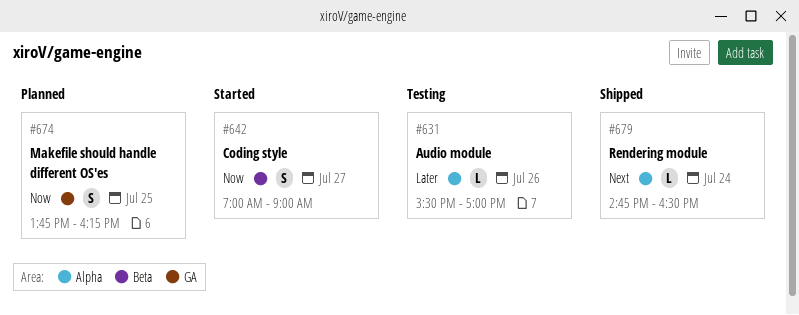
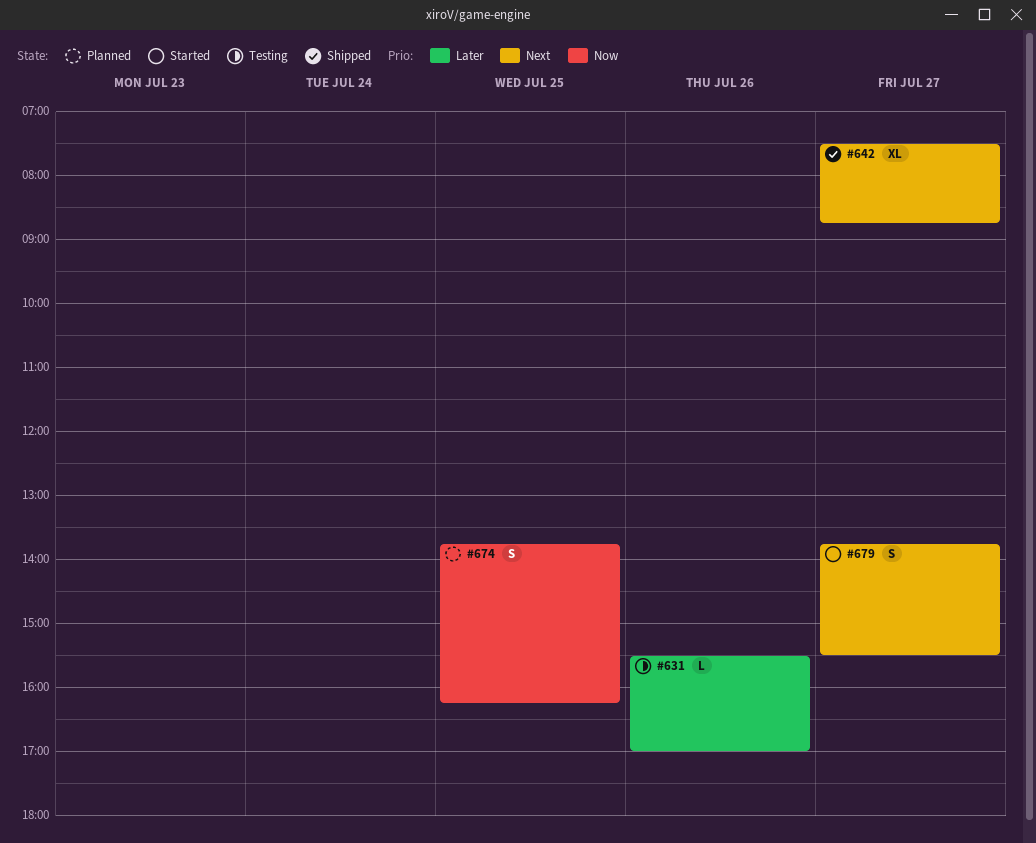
#642, status: Started -> Shipped
#642, priority: Now -> Next
#642, estimate: S -> XL
#642, begins: 07:00 -> 07:30
#642, ends: 09:00 -> 08:45
#679, status: Shipped -> Started
#679, estimate: L -> S
#679, day: Jul 24 -> Jul 27
#679, begins: 14:45 -> 13:45
#679, ends: 16:30 -> 15:30

